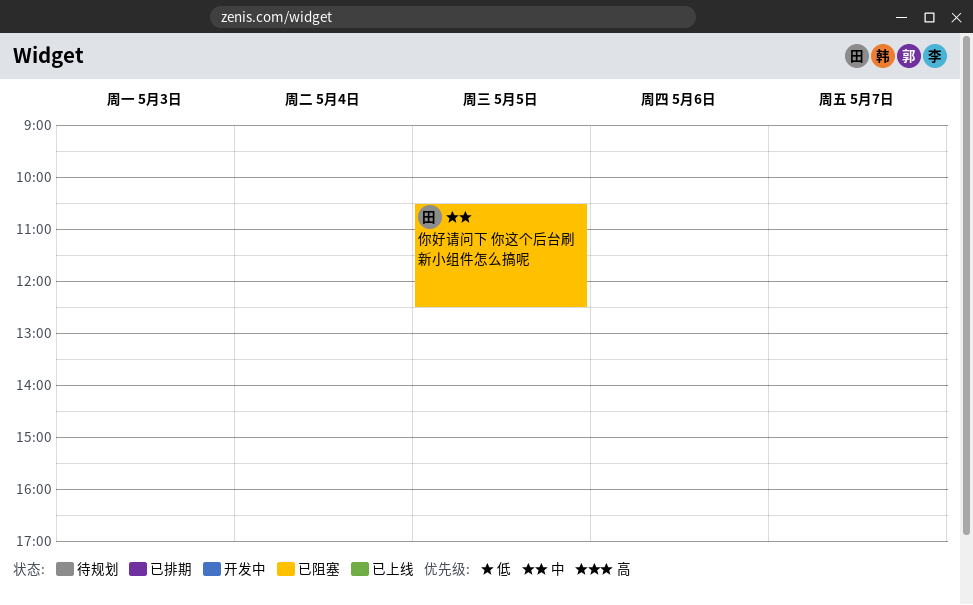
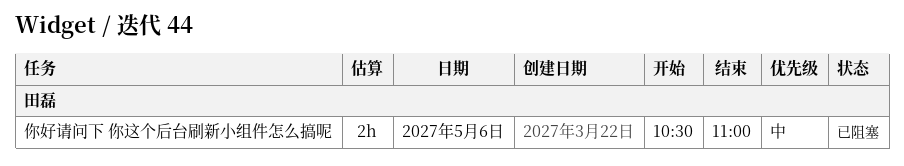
你好请问下 你这个后台刷新小组件怎么搞呢, day: May 5 -> May 6
你好请问下 你这个后台刷新小组件怎么搞呢, ends: 12:30 -> 11:00

